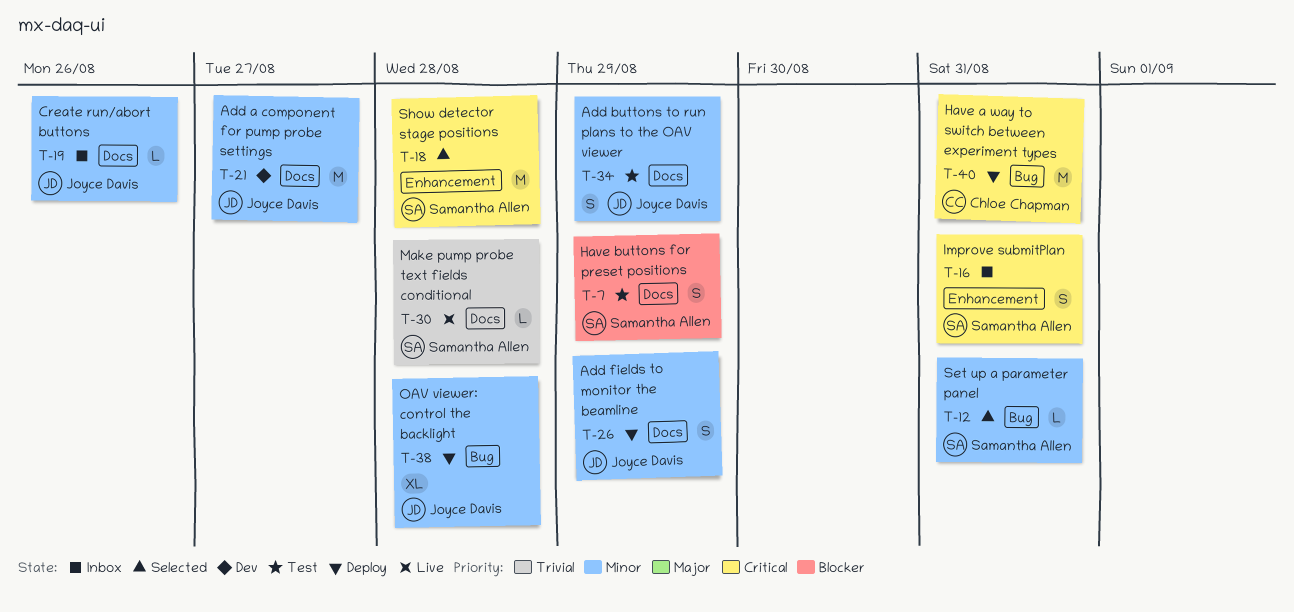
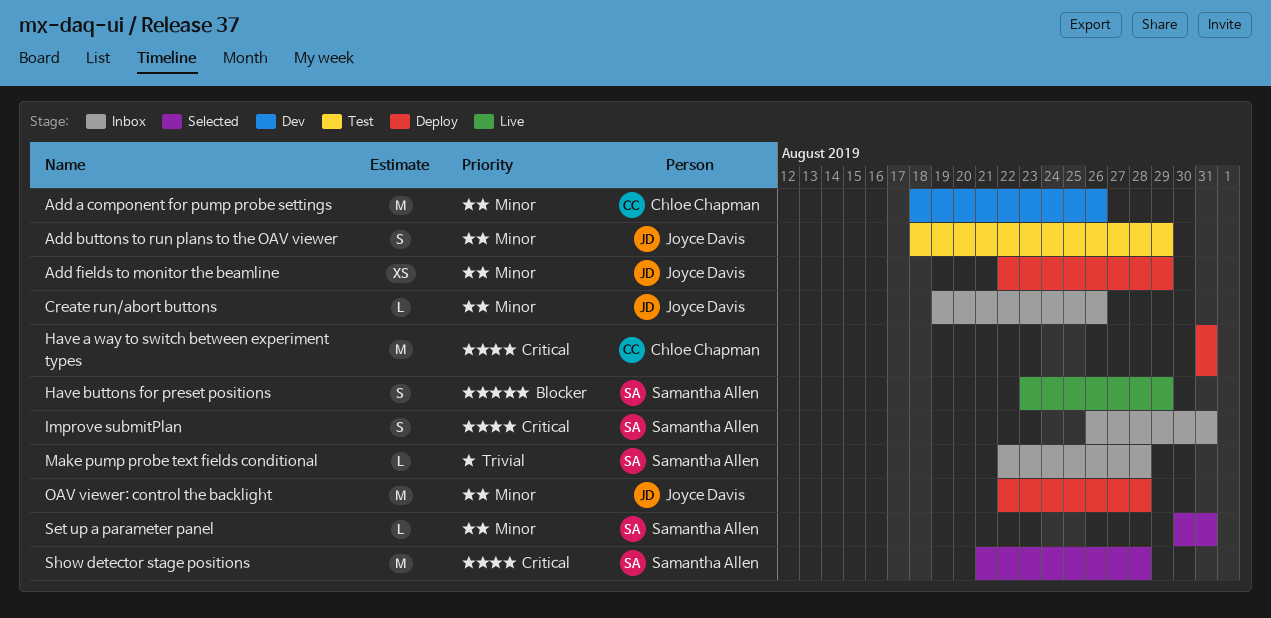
Add a component for pump probe settings, owner: Joyce Davis -> Chloe Chapman
Add a component for pump probe settings, due: Aug 27 -> Aug 26
Add fields to monitor the beamline, estimate: S -> XS
Have buttons for preset positions, status: Test -> Live
Make pump probe text fields conditional, status: Live -> Inbox
OAV viewer: control the backlight, estimate: XL -> M

